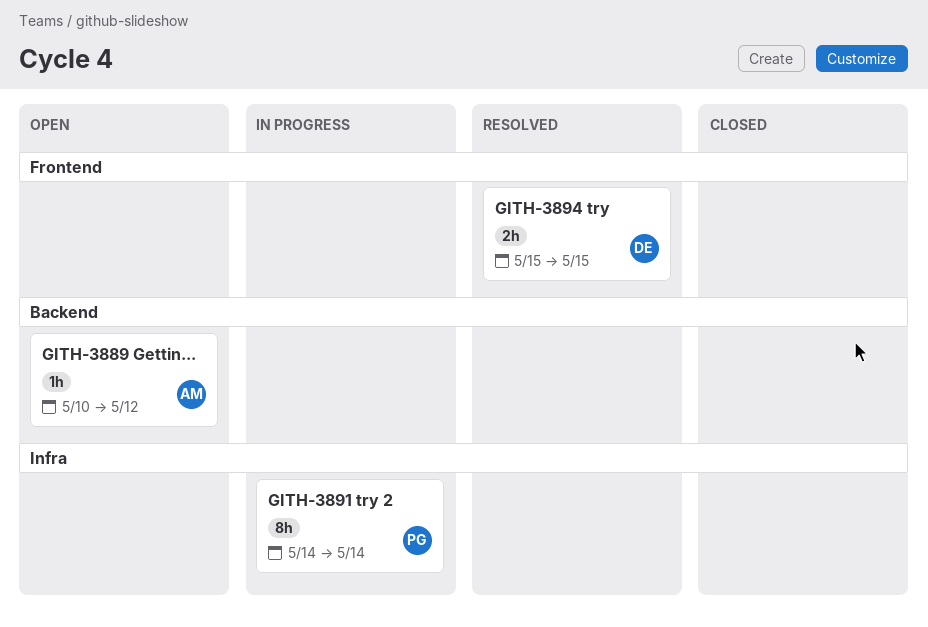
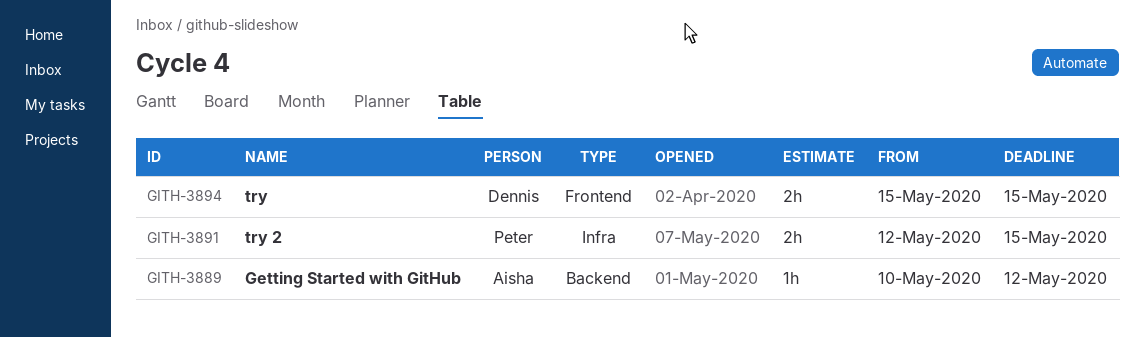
GITH-3891, estimate: 8h -> 2h
GITH-3891, start: May 14 -> May 12
GITH-3891, due: May 14 -> May 15

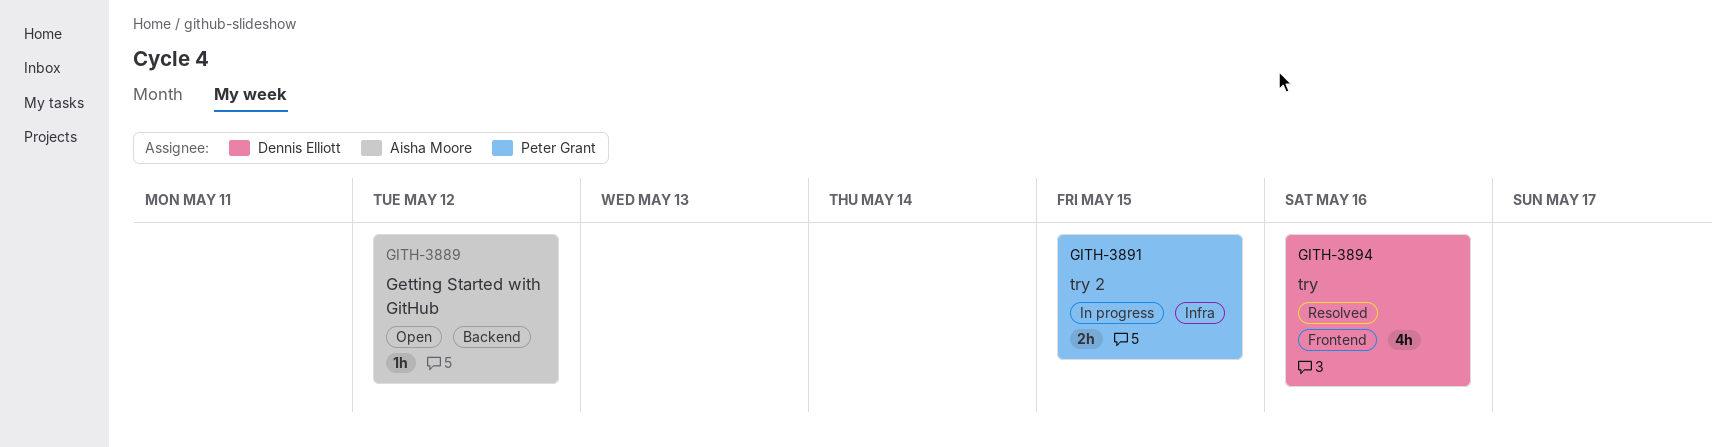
GITH-3894, estimate: 2h -> 4h
GITH-3894, due: May 15 -> May 16

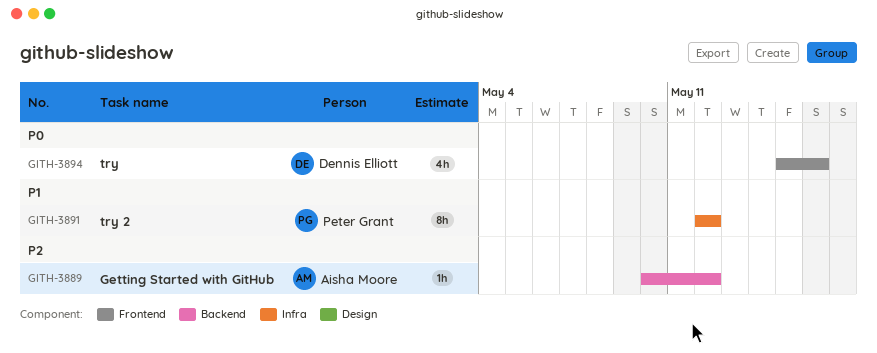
GITH-3891, estimate: 2h -> 8h
GITH-3891, due: May 15 -> May 12

